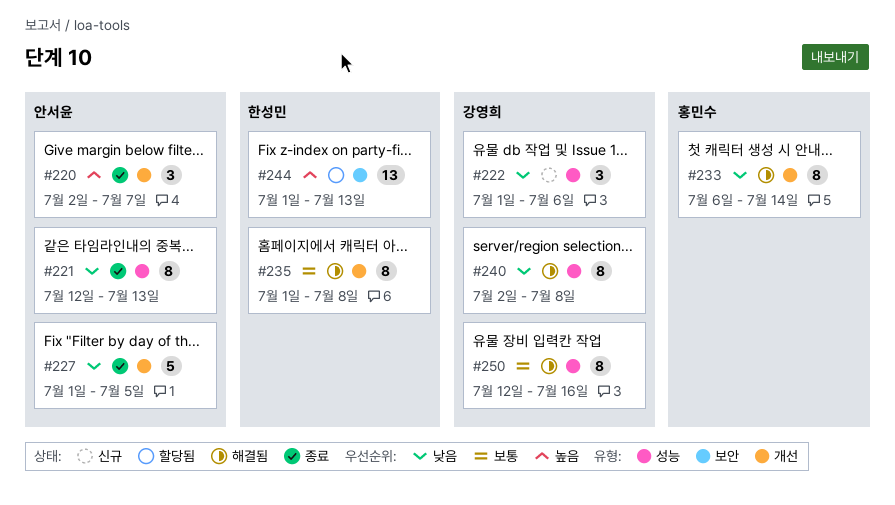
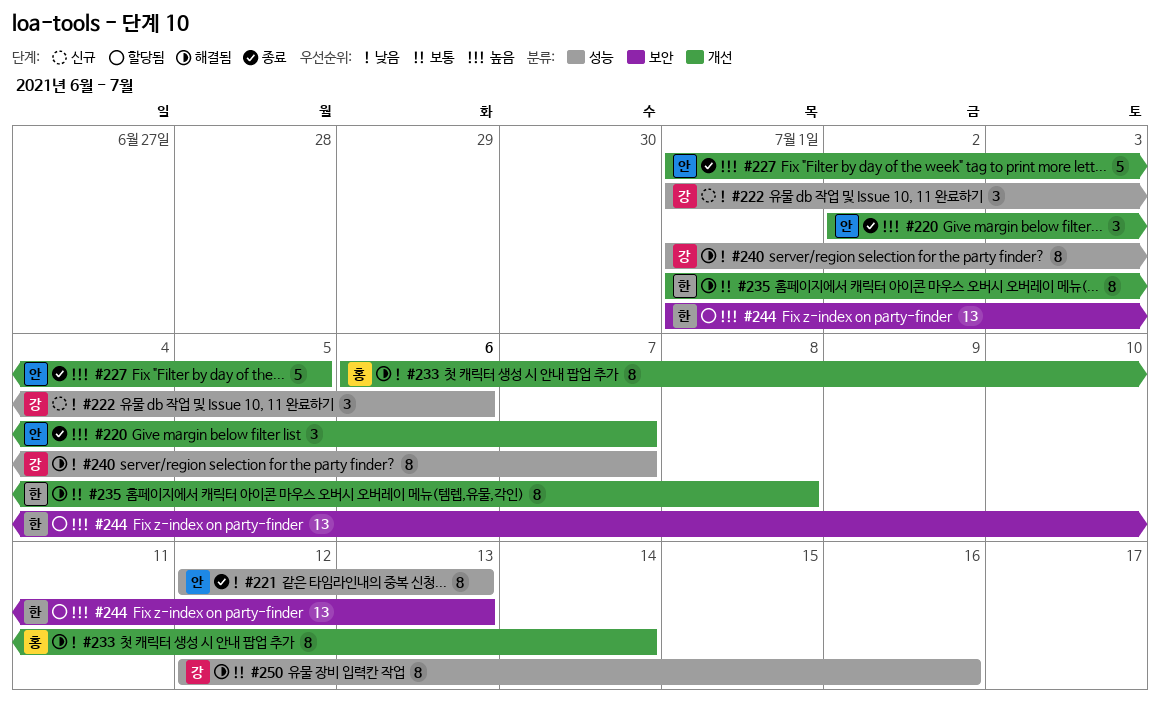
#227, priority: 낮음 -> 높음
#240, start: Jul 2 -> Jul 1
#240, due: Jul 8 -> Jul 7

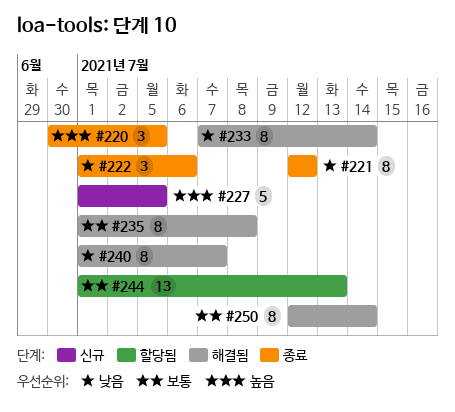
#220, start: Jul 2 -> Jun 30
#220, due: Jul 7 -> Jul 5
#221, due: Jul 13 -> Jul 12
#222, status: 신규 -> 종료
#227, status: 종료 -> 신규
#233, start: Jul 6 -> Jul 7
#244, priority: 높음 -> 보통
#250, due: Jul 16 -> Jul 14

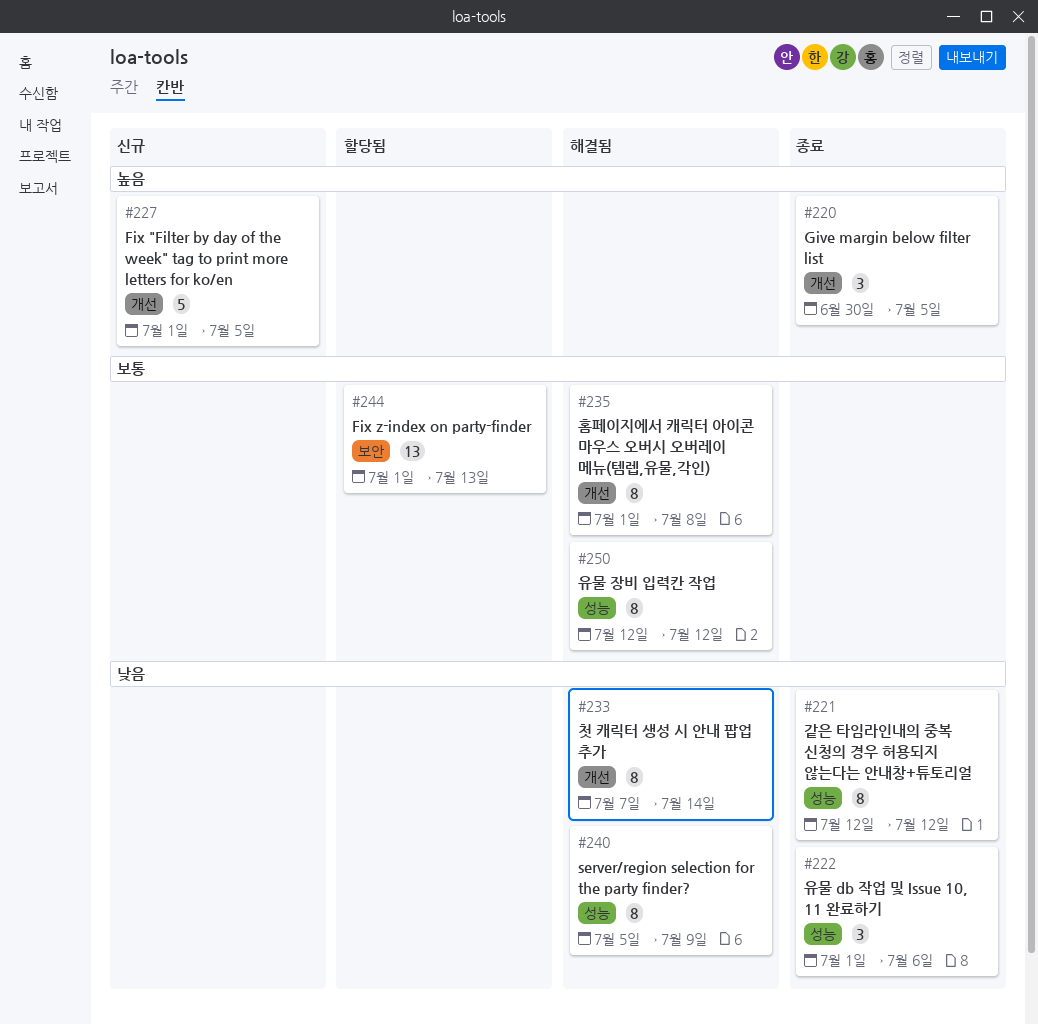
#240, start: Jul 1 -> Jul 5
#240, due: Jul 7 -> Jul 9
#250, due: Jul 14 -> Jul 12

